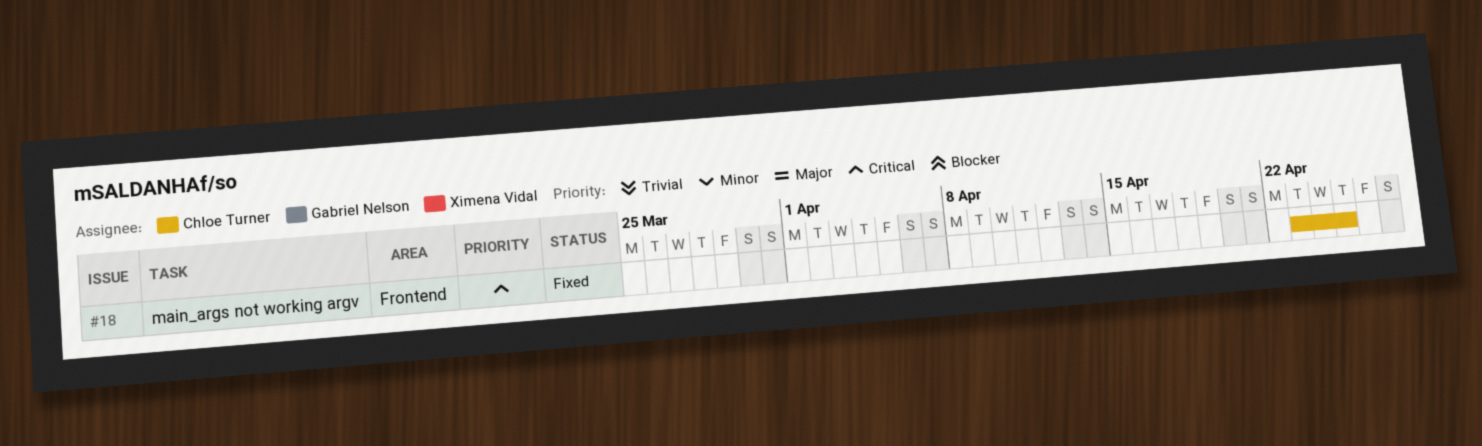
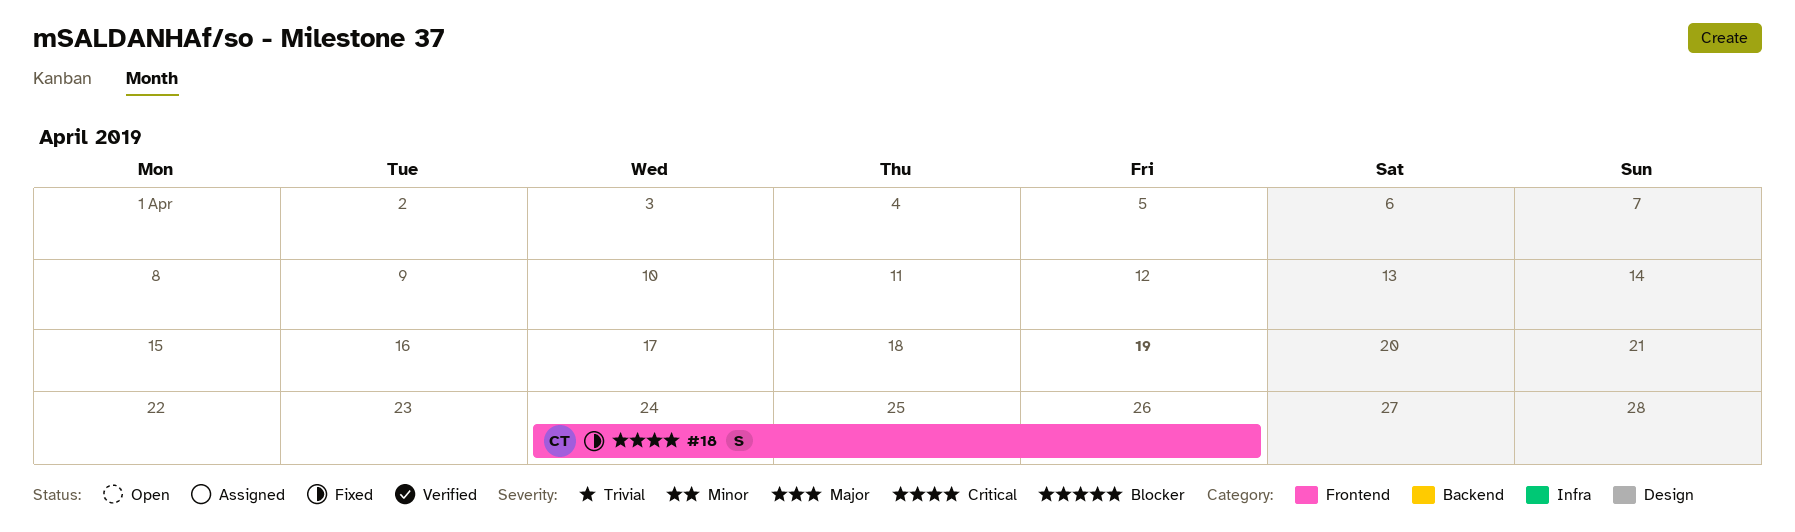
#18, start: Apr 23 -> Apr 24
#18, due: Apr 25 -> Apr 26

